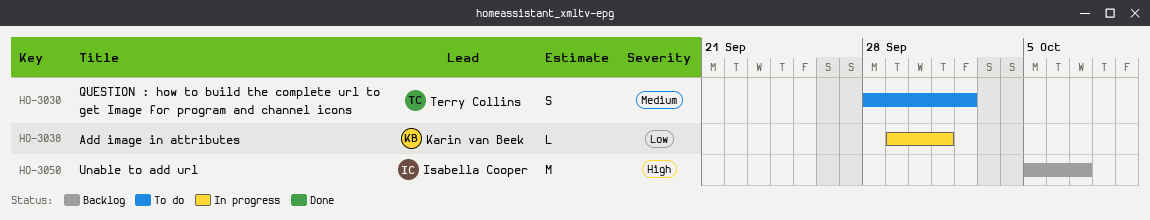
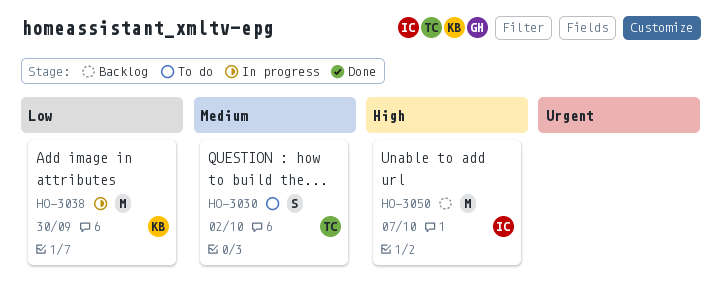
HO-3038, estimate: L -> M
HO-3038, due: Oct 1 -> Sep 30

